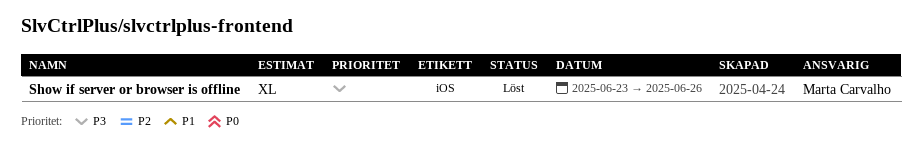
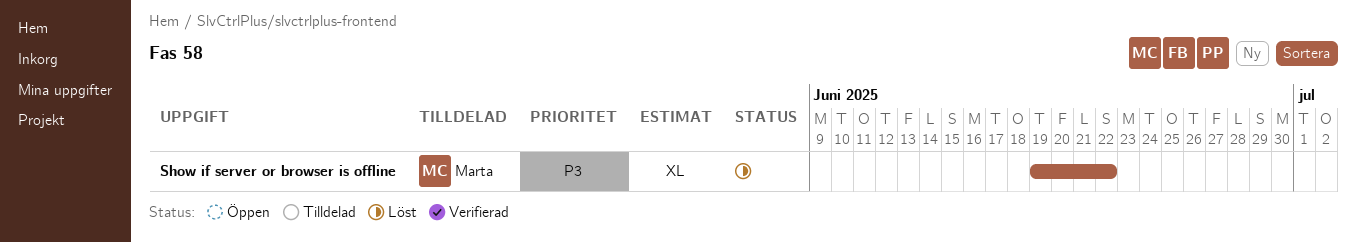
Show if server or browser is offline, start: Jun 23 -> Jun 19
Show if server or browser is offline, due: Jun 26 -> Jun 22

